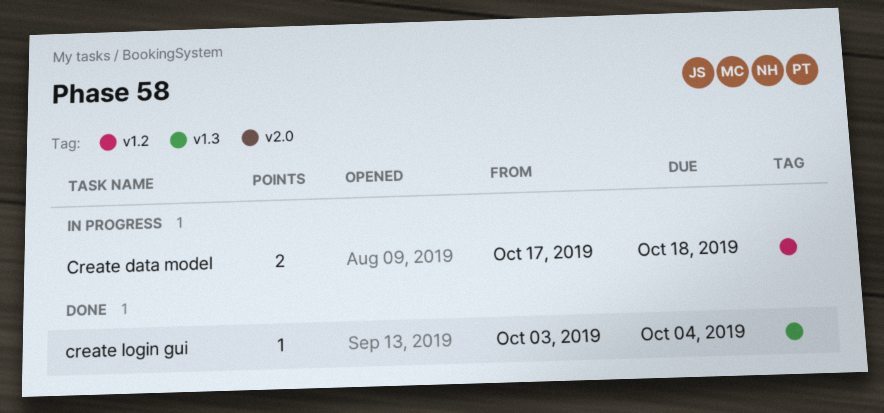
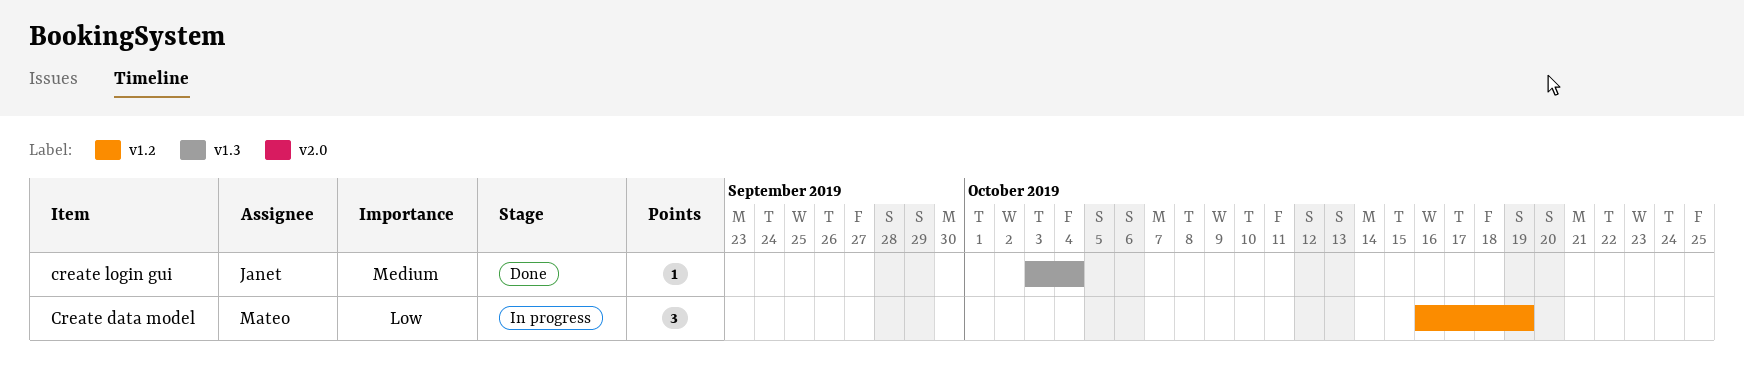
Create data model, estimate: 2 -> 3
Create data model, start: Oct 17 -> Oct 16
Create data model, due: Oct 18 -> Oct 19

